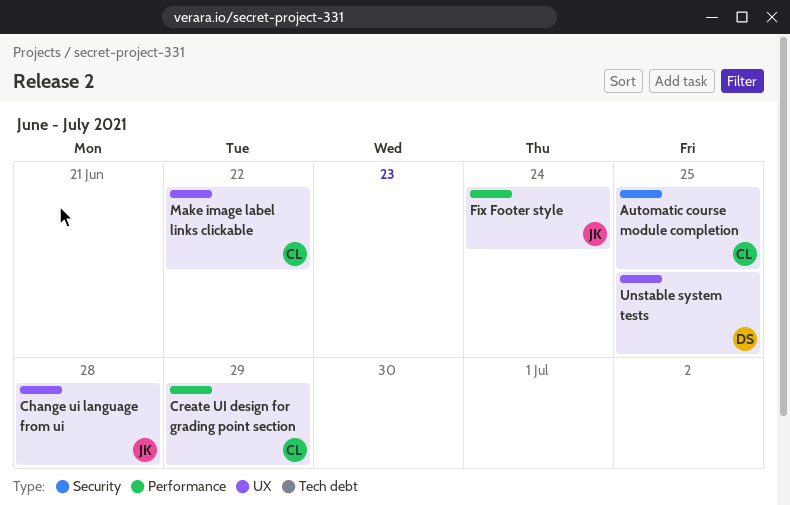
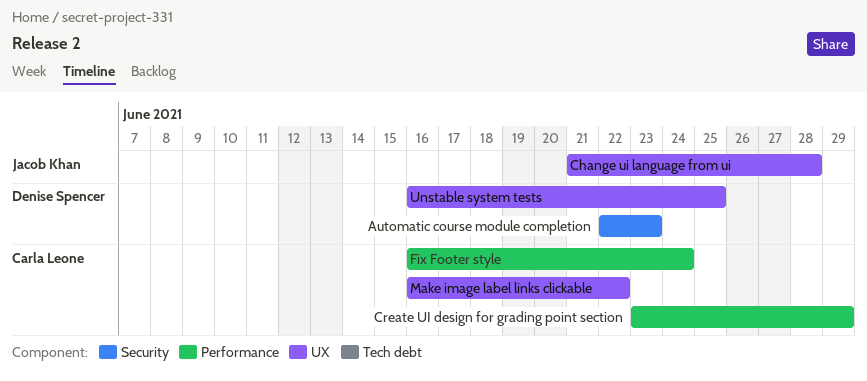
Automatic course module completion, owner: Carla Leone -> Denise Spencer
Automatic course module completion, due: Jun 25 -> Jun 23
Fix Footer style, owner: Jacob Khan -> Carla Leone

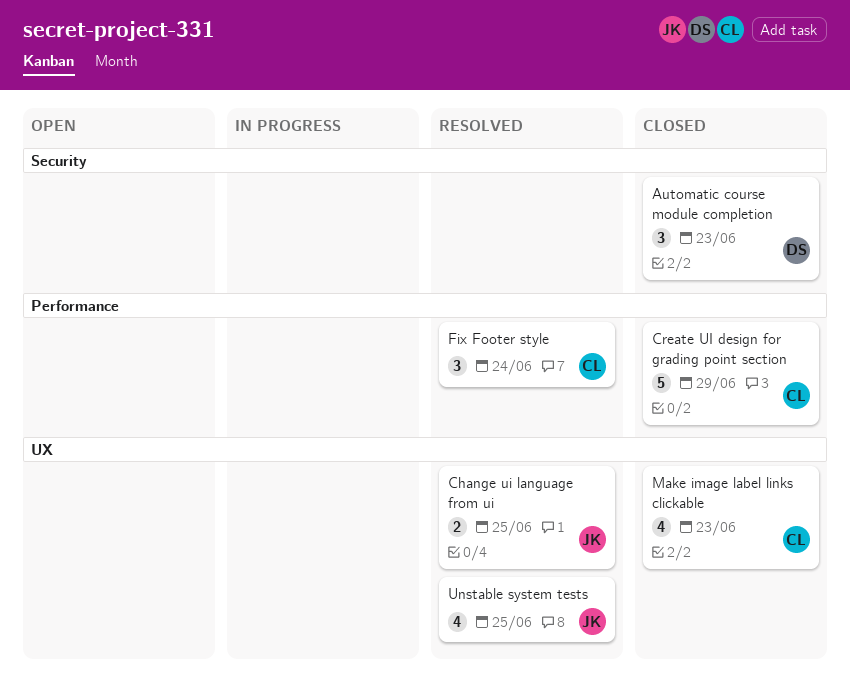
Change ui language from ui, due: Jun 28 -> Jun 25
Make image label links clickable, due: Jun 22 -> Jun 23
Unstable system tests, owner: Denise Spencer -> Jacob Khan

